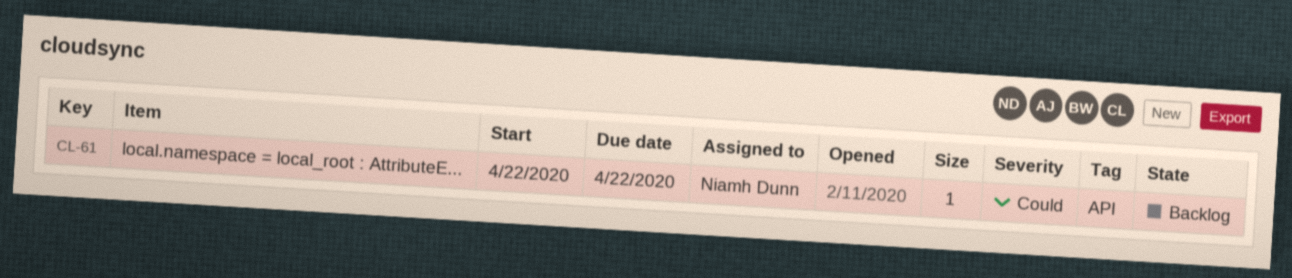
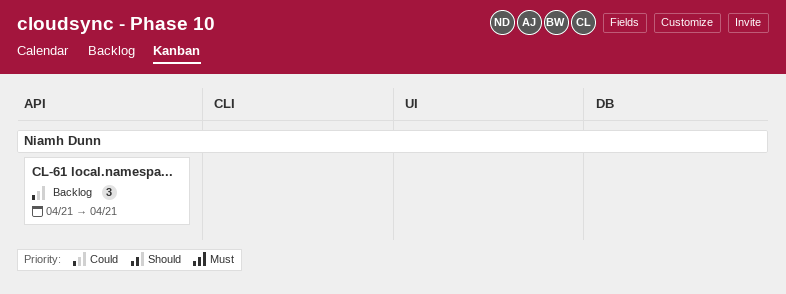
CL-61, estimate: 1 -> 3
CL-61, start: Apr 22 -> Apr 21
CL-61, due: Apr 22 -> Apr 21

